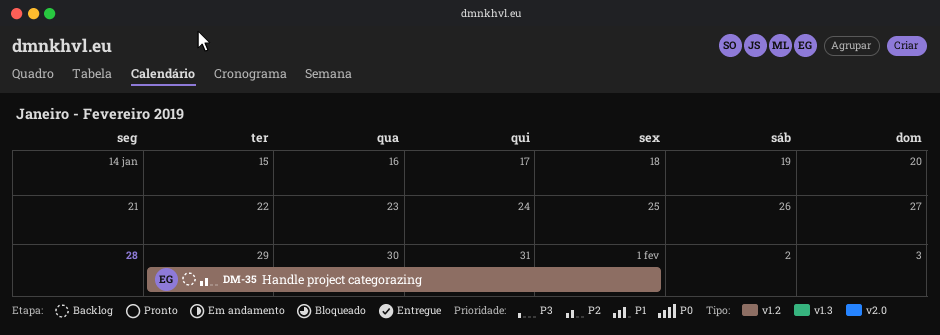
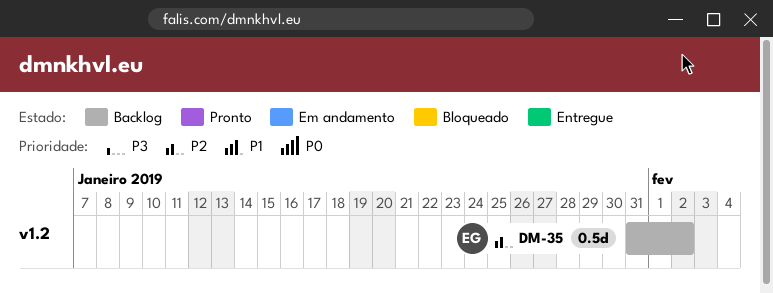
DM-35, start: Jan 29 -> Jan 31
DM-35, due: Feb 1 -> Feb 2

